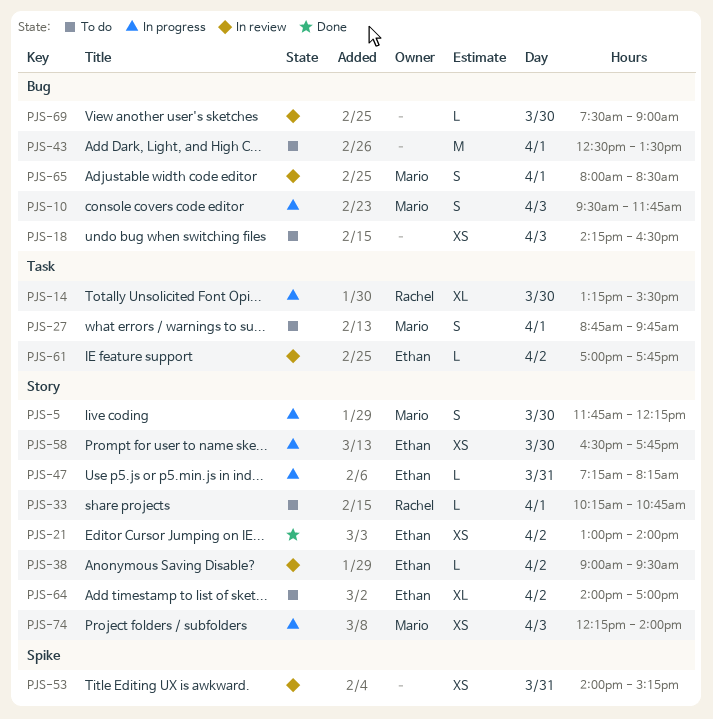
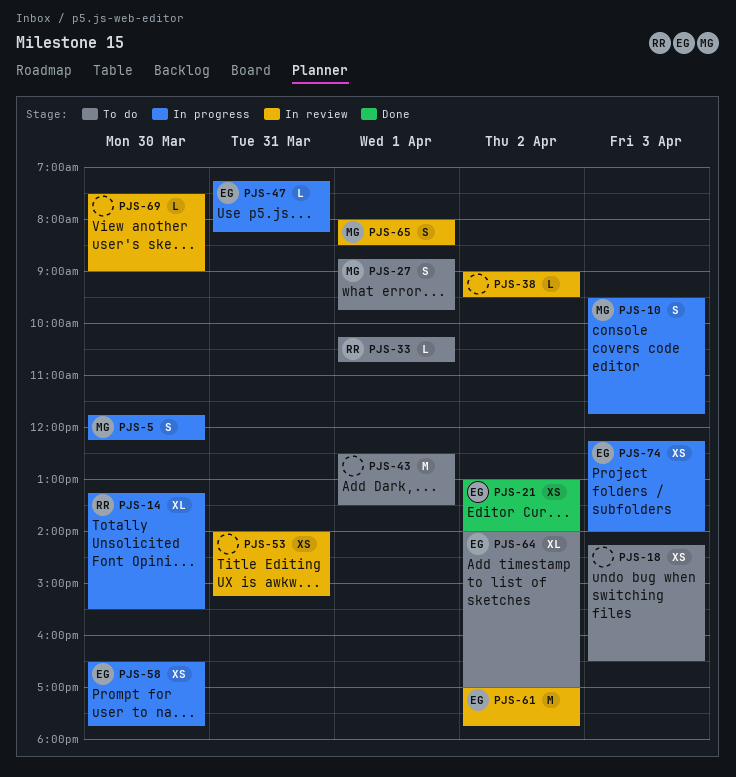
PJS-38, owner: Ethan -> none
PJS-61, estimate: L -> M
PJS-74, owner: Mario -> Ethan

